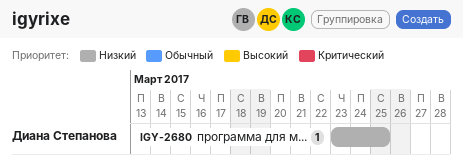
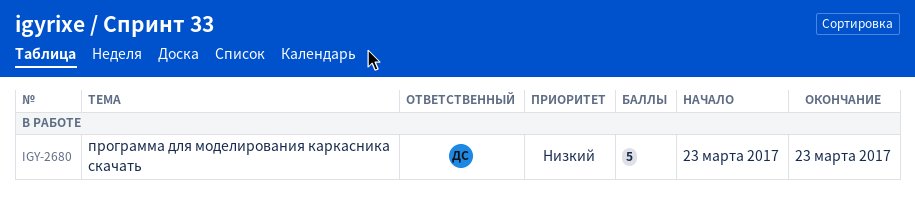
IGY-2680, estimate: 1 -> 5
IGY-2680, due: Mar 25 -> Mar 23

